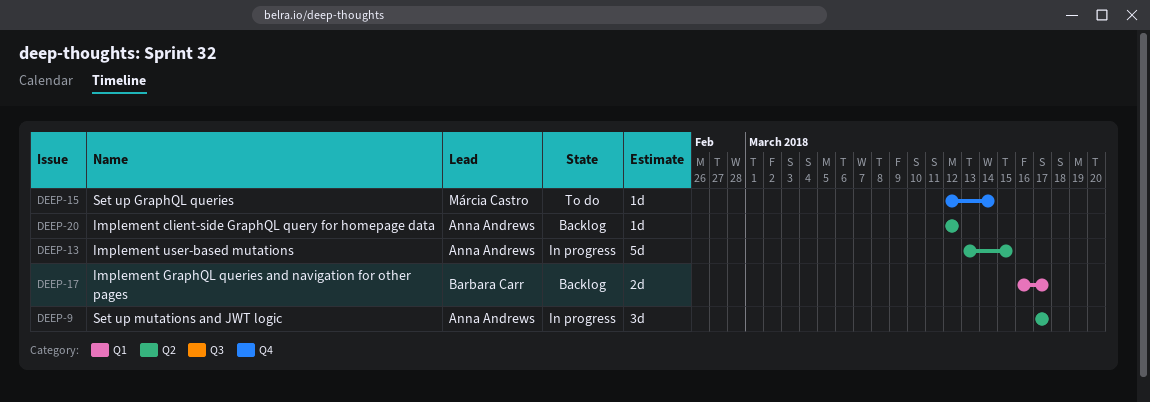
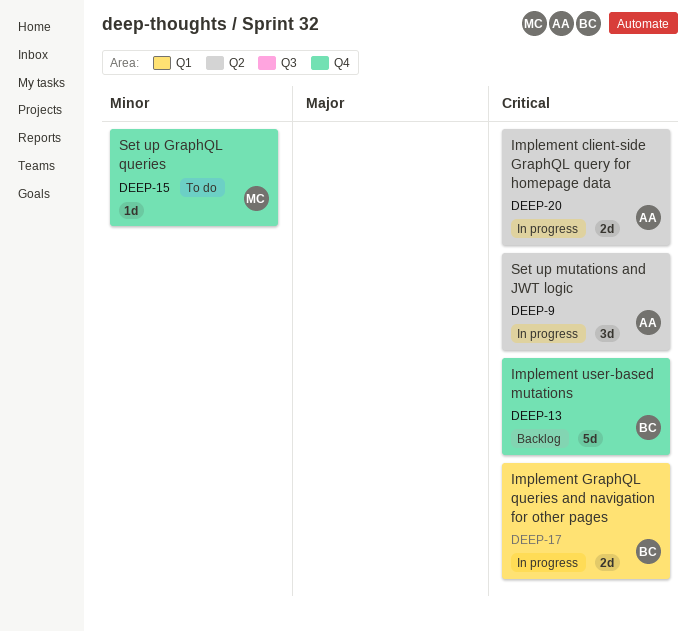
DEEP-13, status: In progress -> Backlog
DEEP-13, owner: Anna Andrews -> Barbara Carr
DEEP-13, label: Q2 -> Q4
DEEP-17, status: Backlog -> In progress
DEEP-20, status: Backlog -> In progress
DEEP-20, estimate: 1d -> 2d

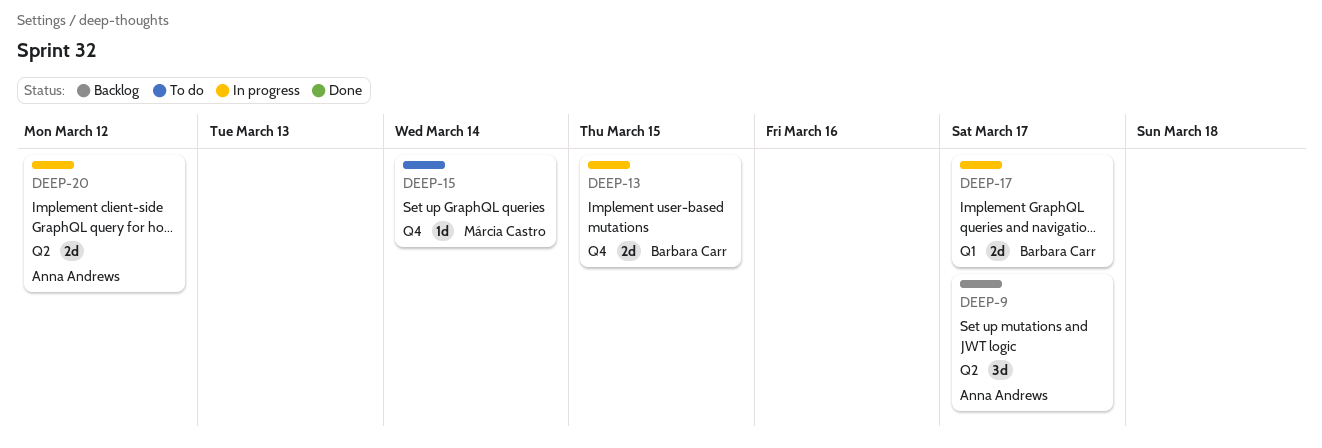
DEEP-9, status: In progress -> Backlog
DEEP-13, status: Backlog -> In progress
DEEP-13, estimate: 5d -> 2d

